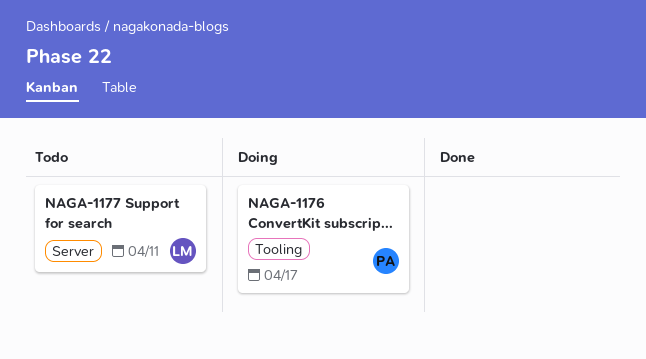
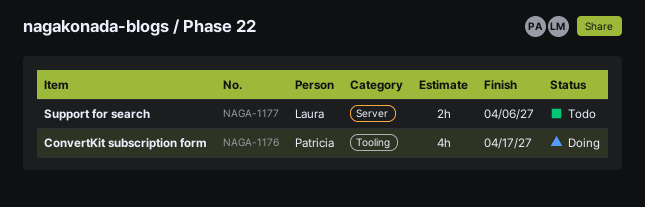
NAGA-1177, due: Apr 11 -> Apr 6

